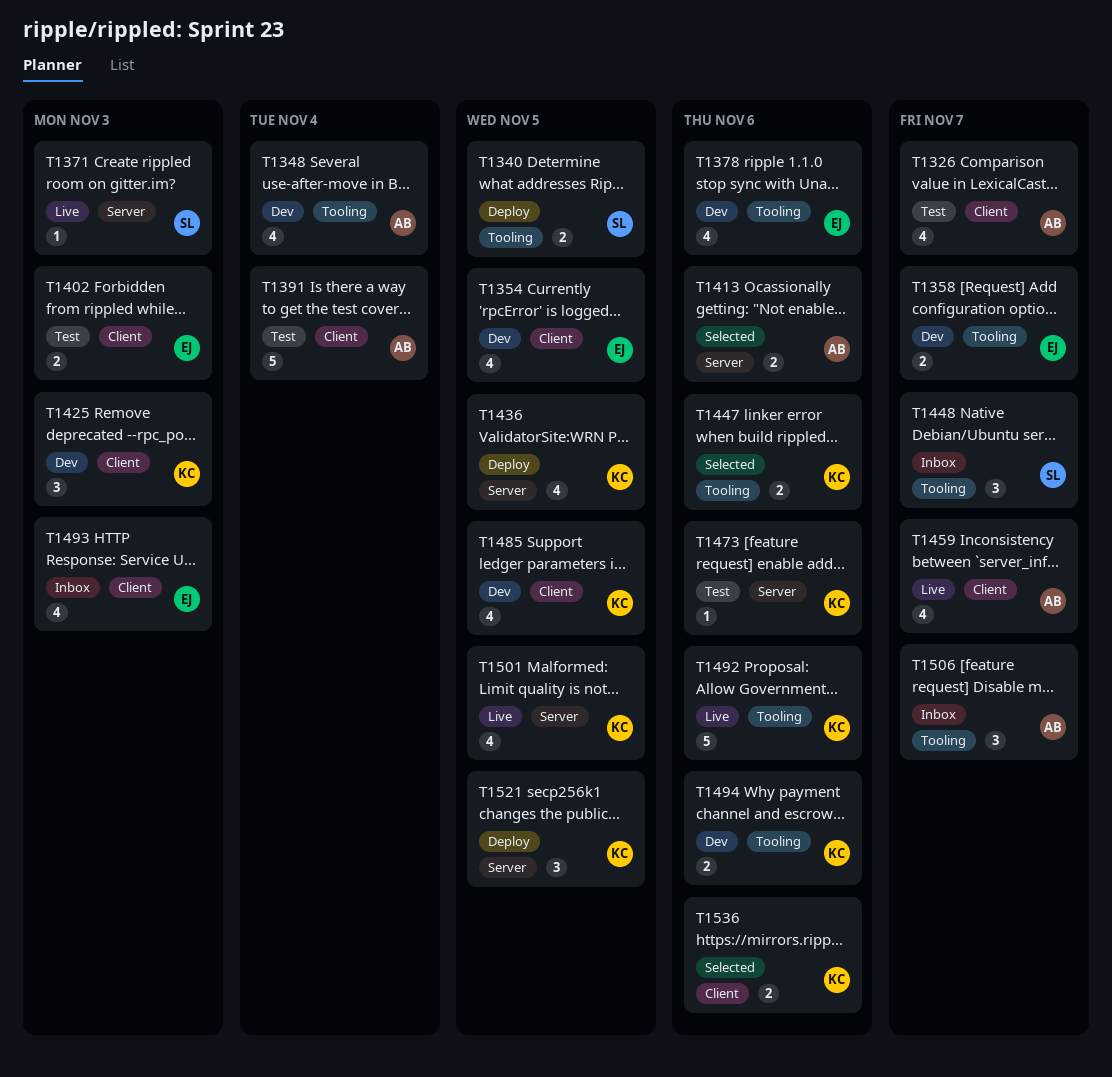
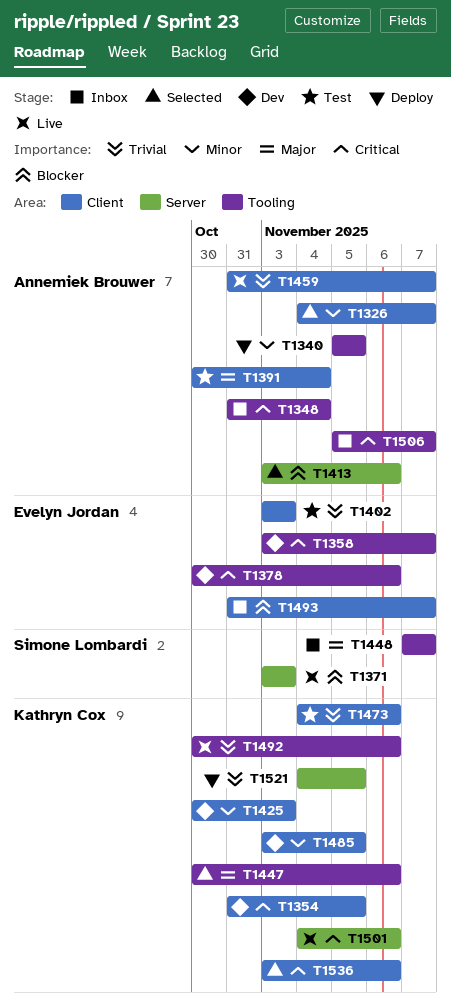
T1326, status: Test -> Selected
T1340, owner: Simone Lombardi -> Annemiek Brouwer
T1348, status: Dev -> Inbox
T1354, owner: Evelyn Jordan -> Kathryn Cox
T1436: present -> none
T1473, label: Server -> Client
T1493, due: Nov 3 -> Nov 7
T1494: present -> none
T1501, due: Nov 5 -> Nov 6

